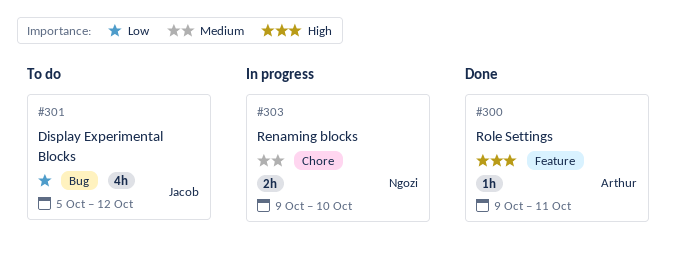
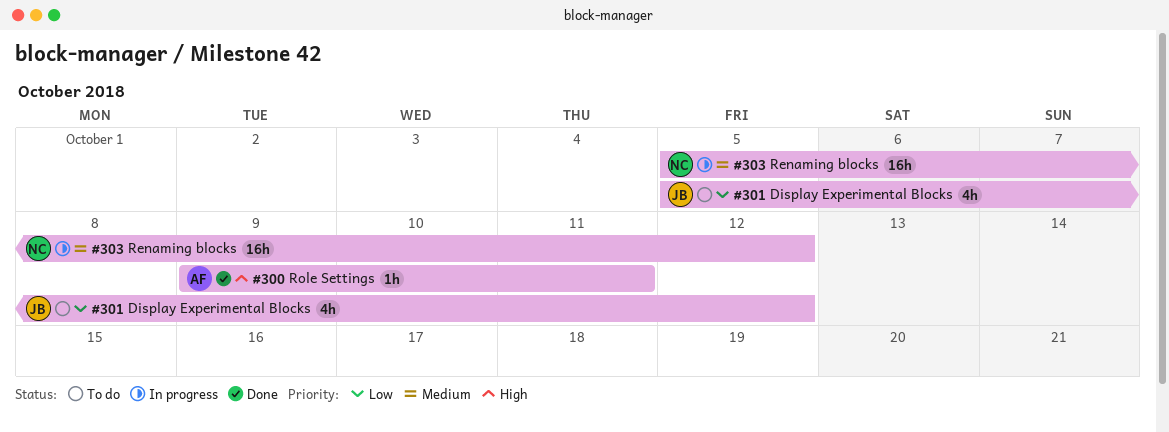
#303, estimate: 2h -> 16h
#303, start: Oct 9 -> Oct 5
#303, due: Oct 10 -> Oct 12

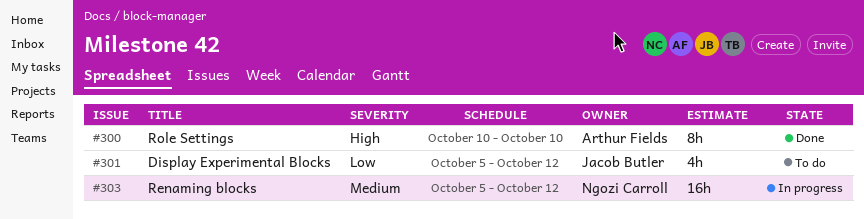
#300, estimate: 1h -> 8h
#300, start: Oct 9 -> Oct 10
#300, due: Oct 11 -> Oct 10

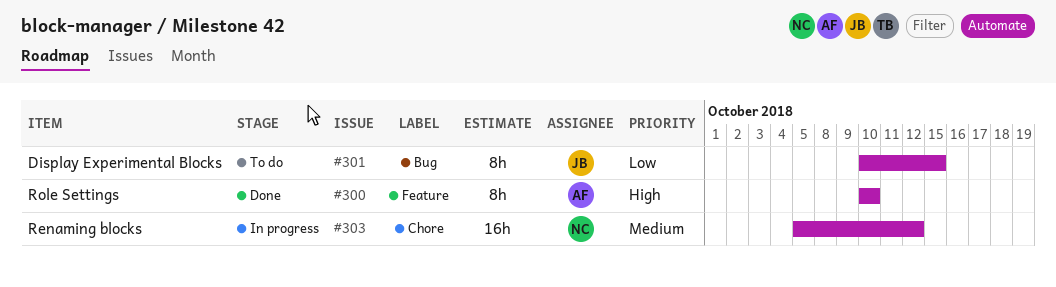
#301, estimate: 4h -> 8h
#301, start: Oct 5 -> Oct 10
#301, due: Oct 12 -> Oct 15

